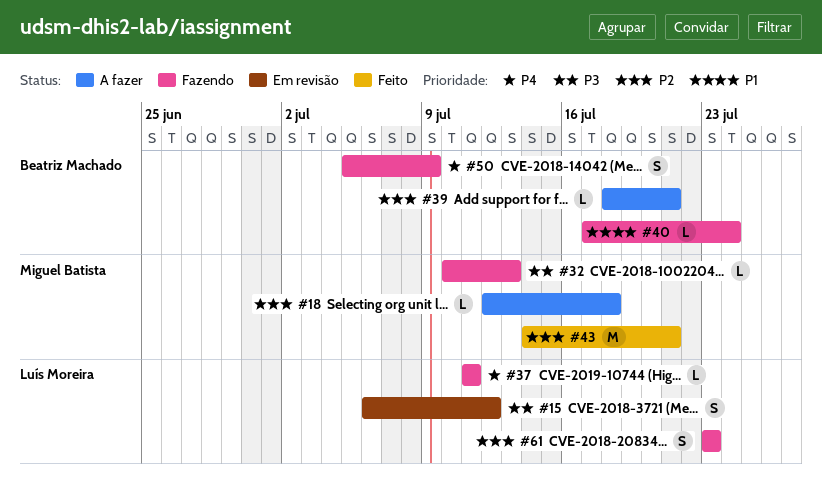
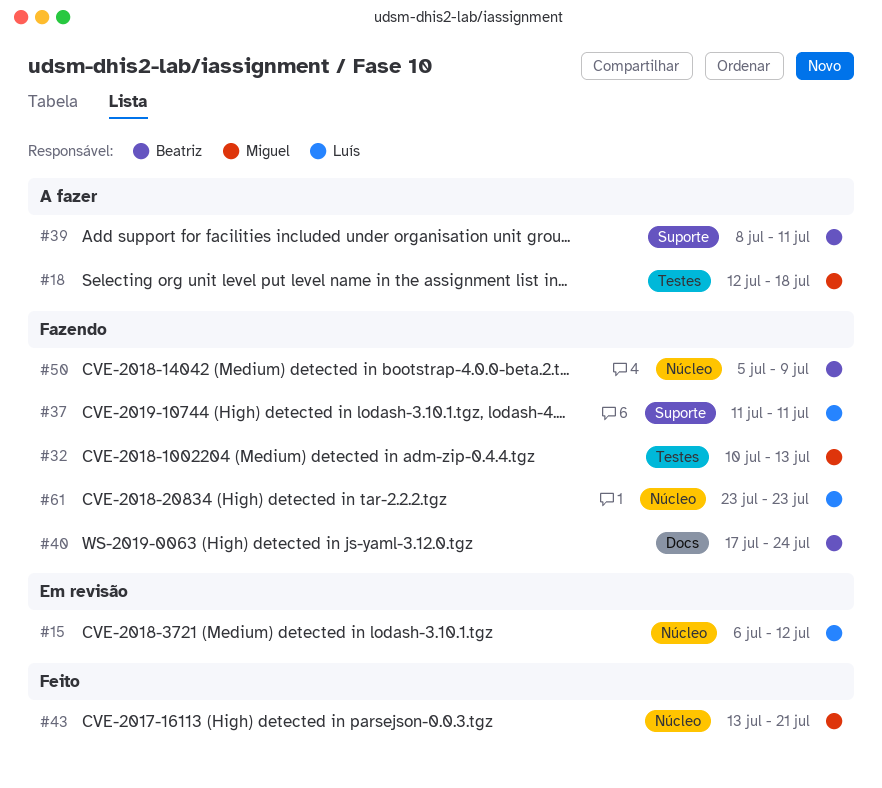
#39, start: Jul 18 -> Jul 8
#39, due: Jul 21 -> Jul 11
#43, start: Jul 14 -> Jul 13

